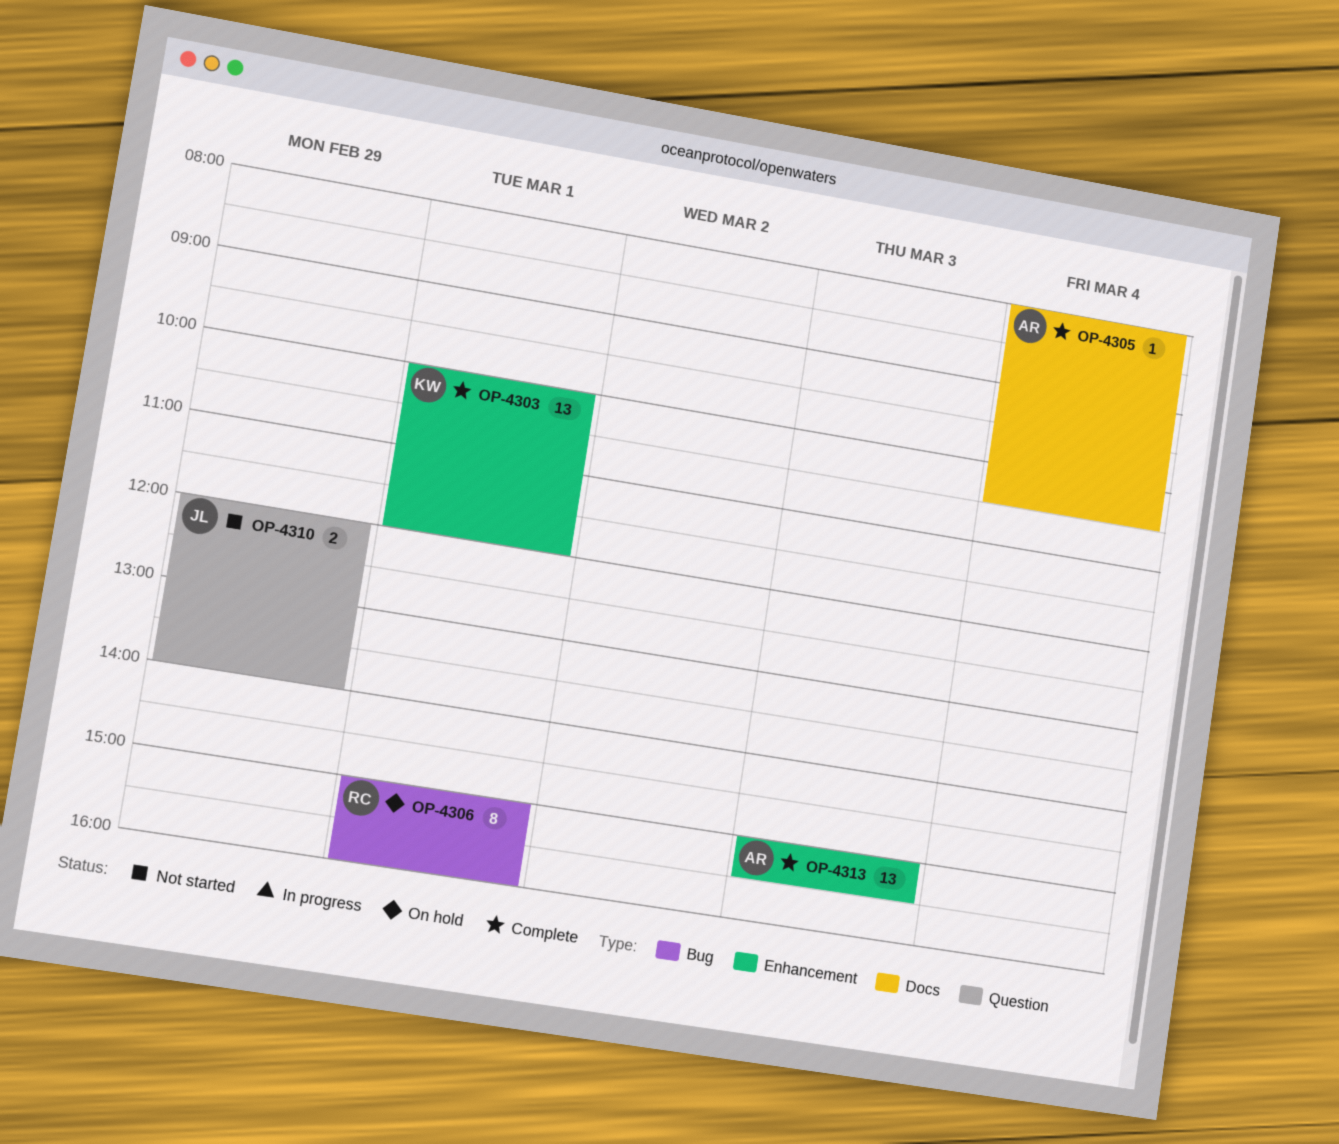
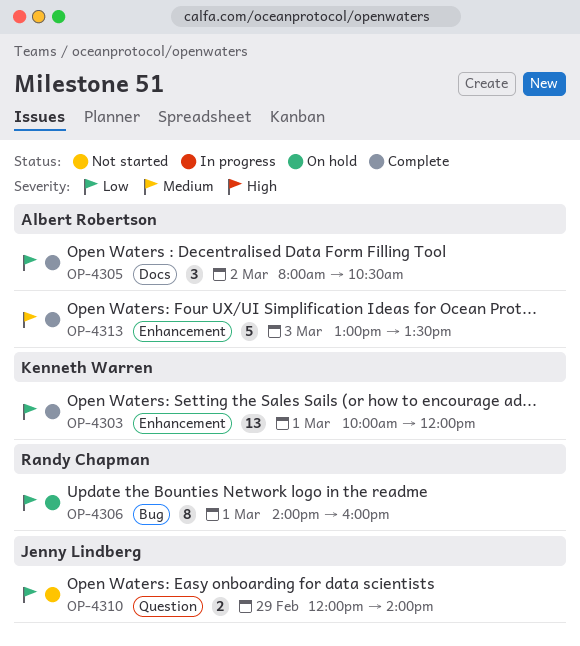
OP-4305, estimate: 1 -> 3
OP-4305, day: Mar 4 -> Mar 2
OP-4306, begins: 15:00 -> 14:00
OP-4313, estimate: 13 -> 5
OP-4313, begins: 15:00 -> 13:00
OP-4313, ends: 15:30 -> 13:30

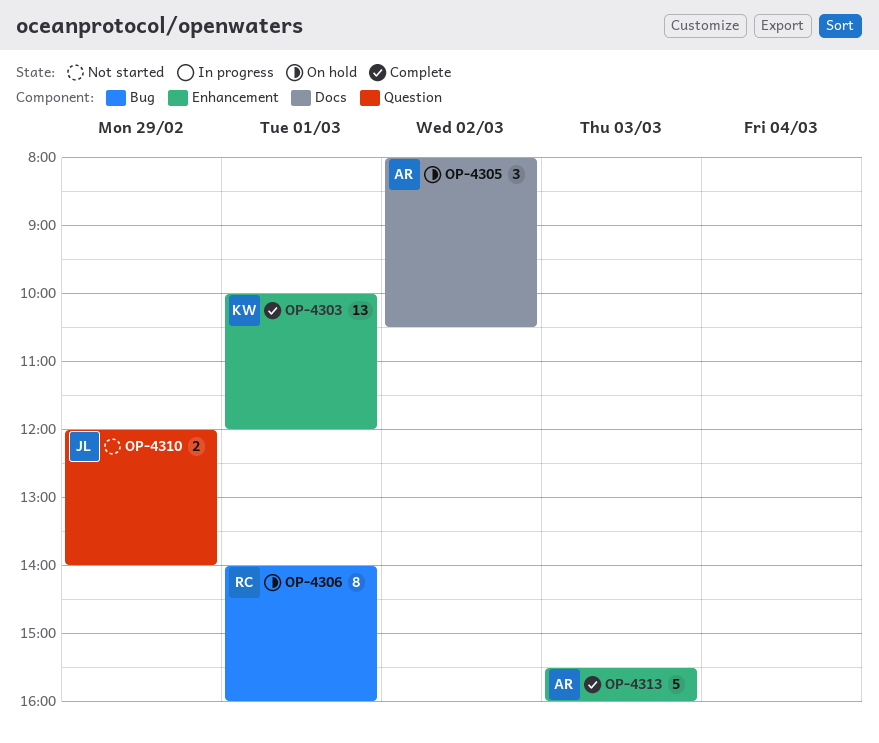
OP-4305, status: Complete -> On hold
OP-4313, begins: 13:00 -> 15:30
OP-4313, ends: 13:30 -> 16:00

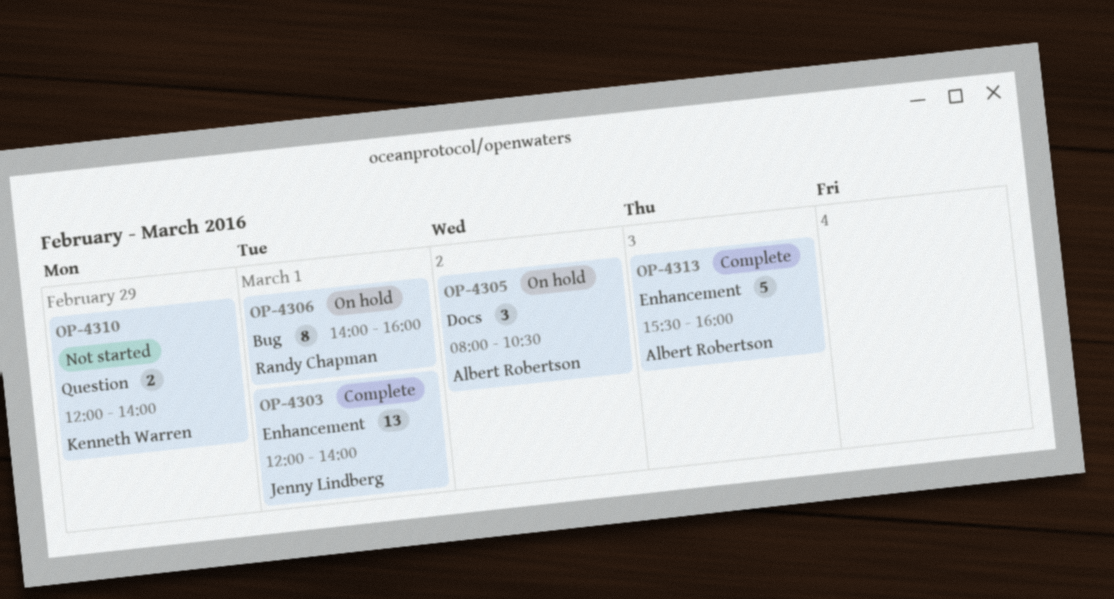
OP-4303, owner: Kenneth Warren -> Jenny Lindberg
OP-4303, begins: 10:00 -> 12:00
OP-4303, ends: 12:00 -> 14:00
OP-4310, owner: Jenny Lindberg -> Kenneth Warren

